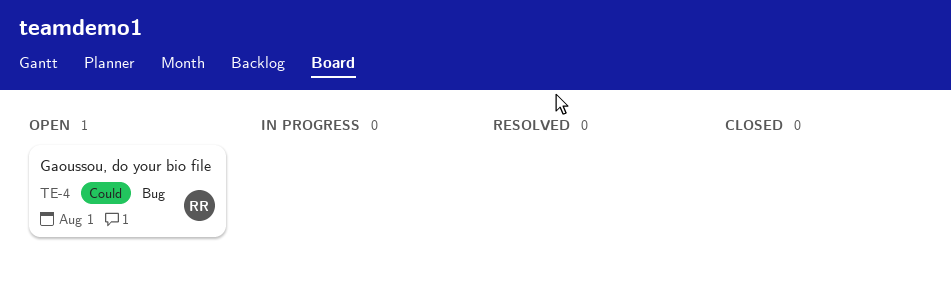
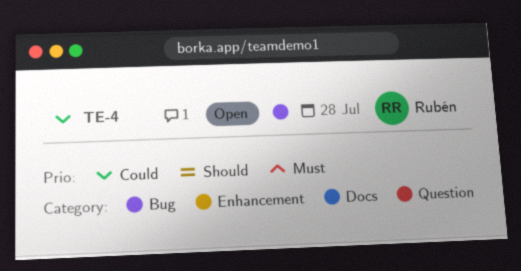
TE-4, due: Aug 1 -> Jul 28

